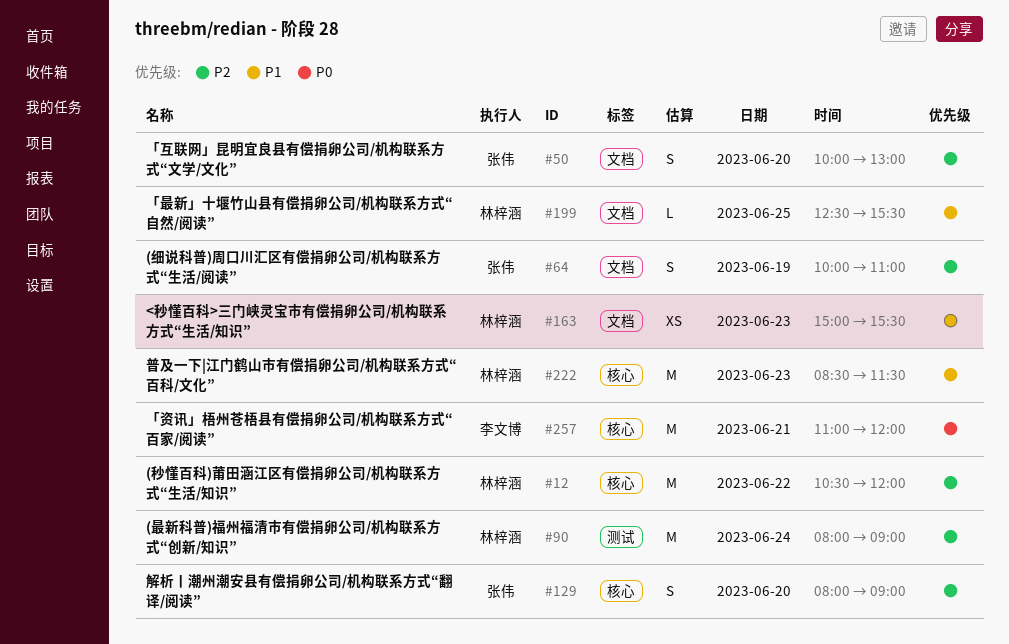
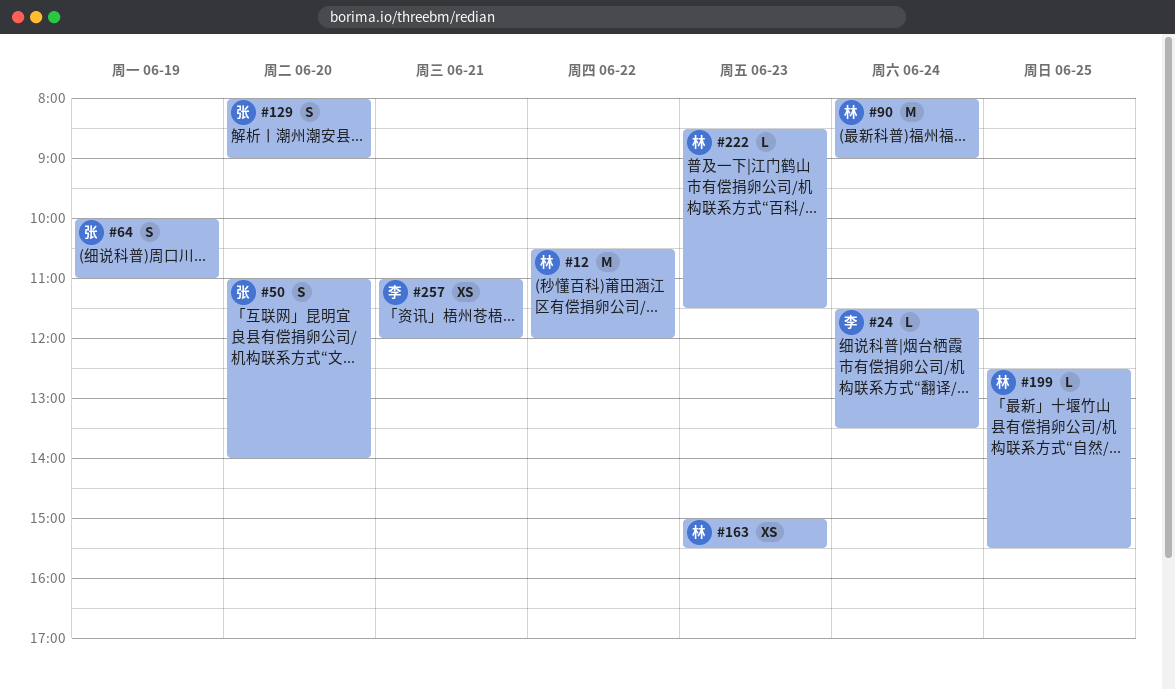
#24: none -> present
#50, begins: 10:00 -> 11:00
#50, ends: 13:00 -> 14:00
#222, estimate: M -> L
#257, estimate: M -> XS

